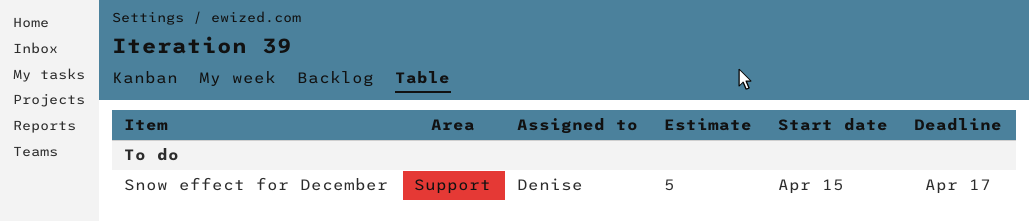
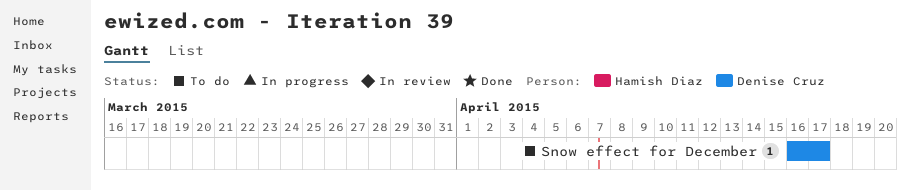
Snow effect for December, estimate: 5 -> 1
Snow effect for December, start: Apr 15 -> Apr 16

